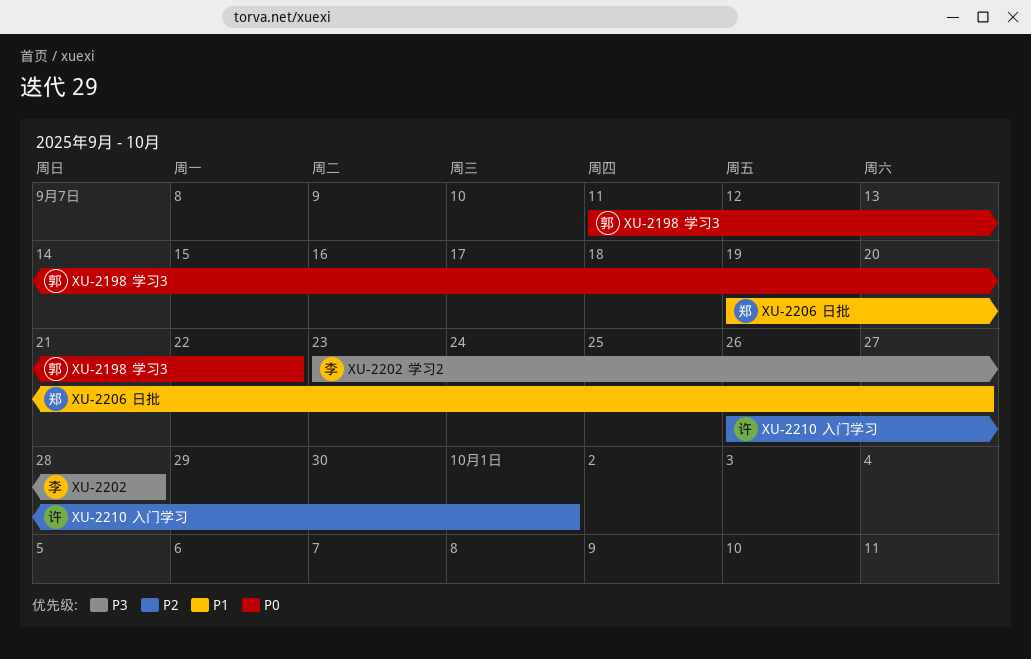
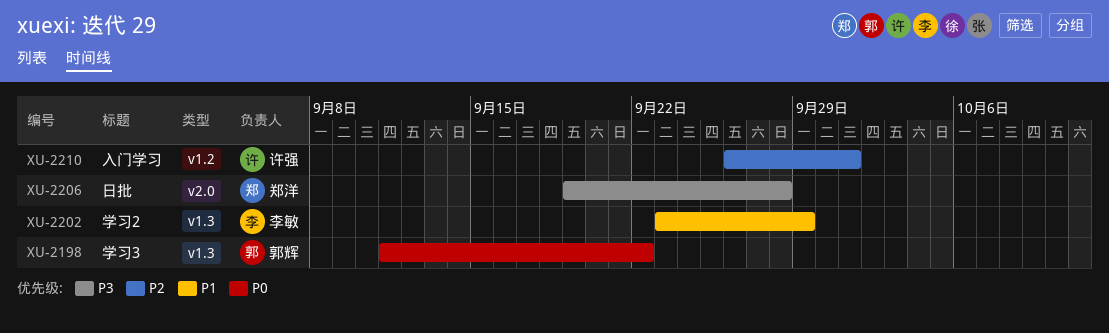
XU-2202, priority: P3 -> P1
XU-2202, due: Sep 28 -> Sep 29
XU-2206, priority: P1 -> P3
XU-2206, due: Sep 27 -> Sep 28

